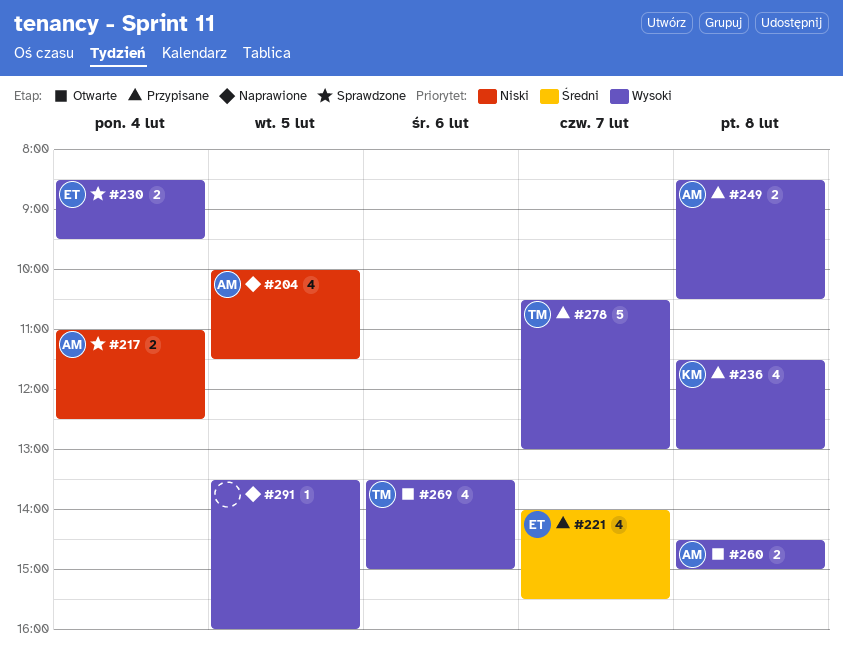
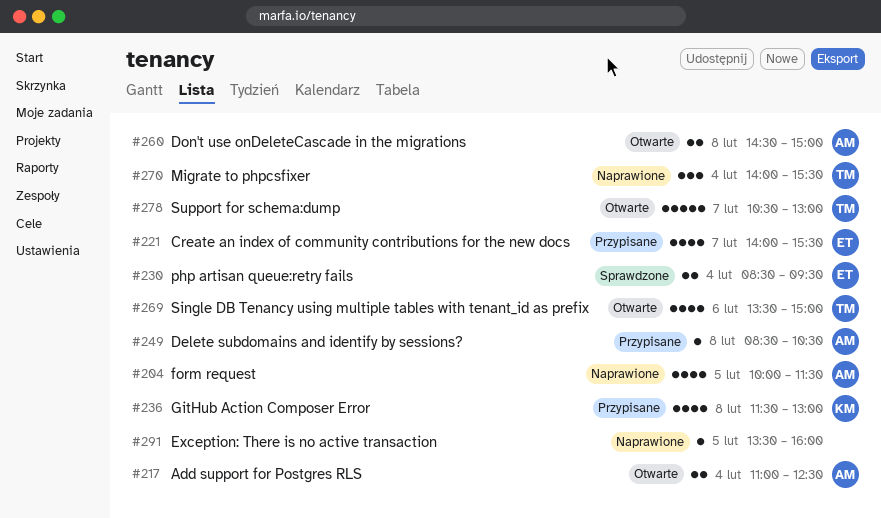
#217, status: Sprawdzone -> Otwarte
#249, estimate: 2 -> 1
#270: none -> present
#278, status: Przypisane -> Otwarte

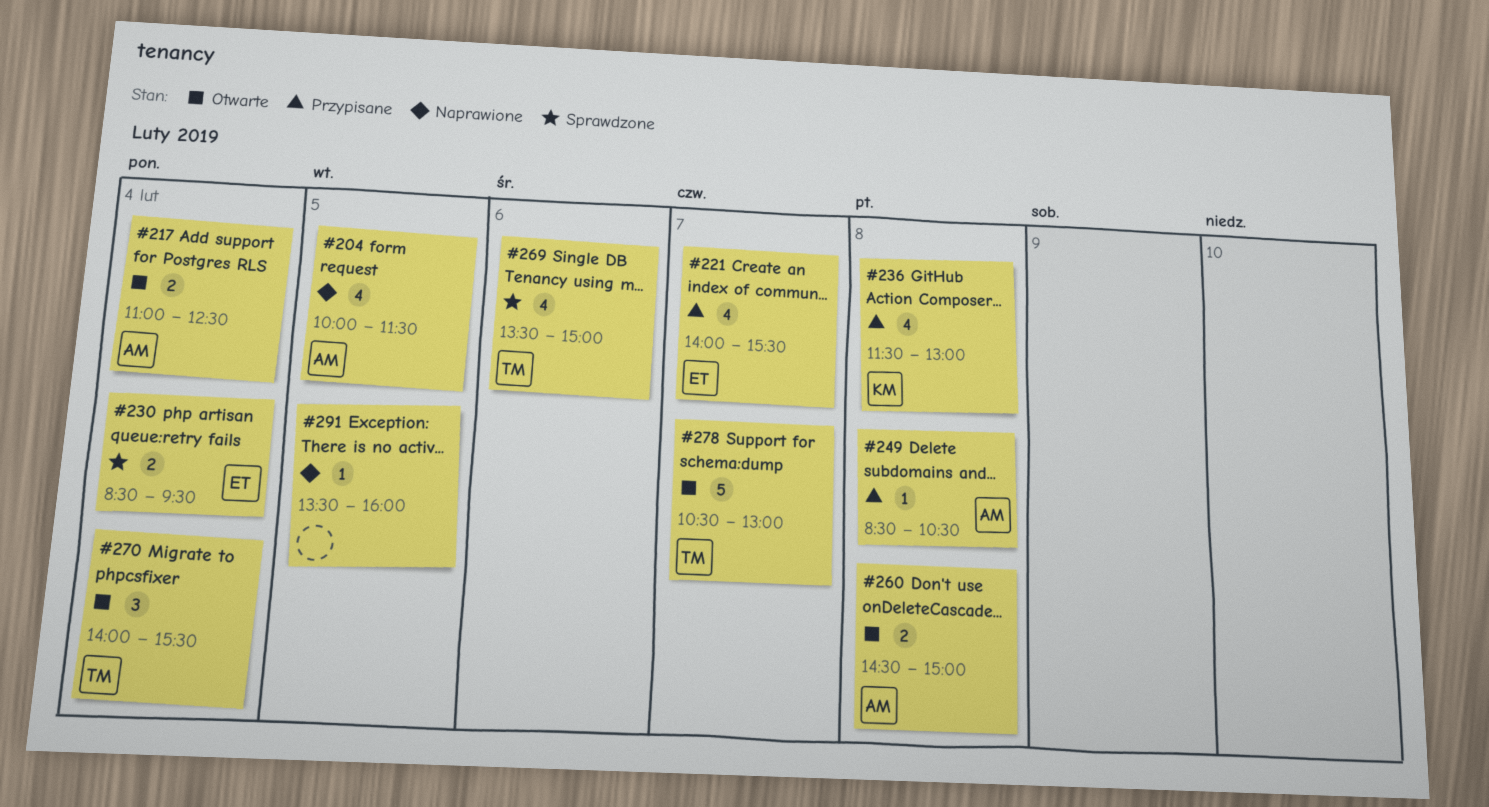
#269, status: Otwarte -> Sprawdzone
#270, status: Naprawione -> Otwarte

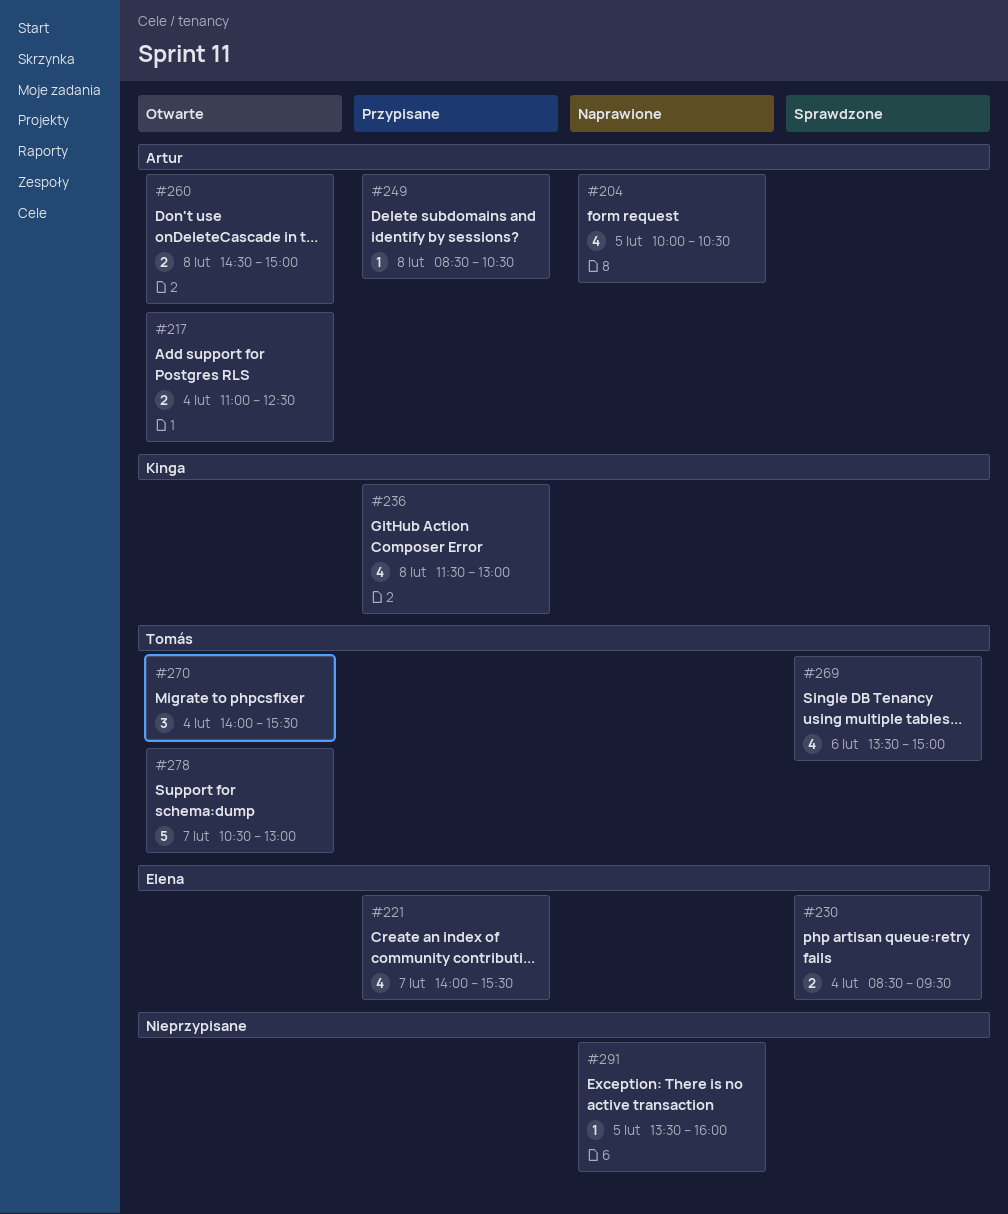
#204, ends: 11:30 -> 10:30

